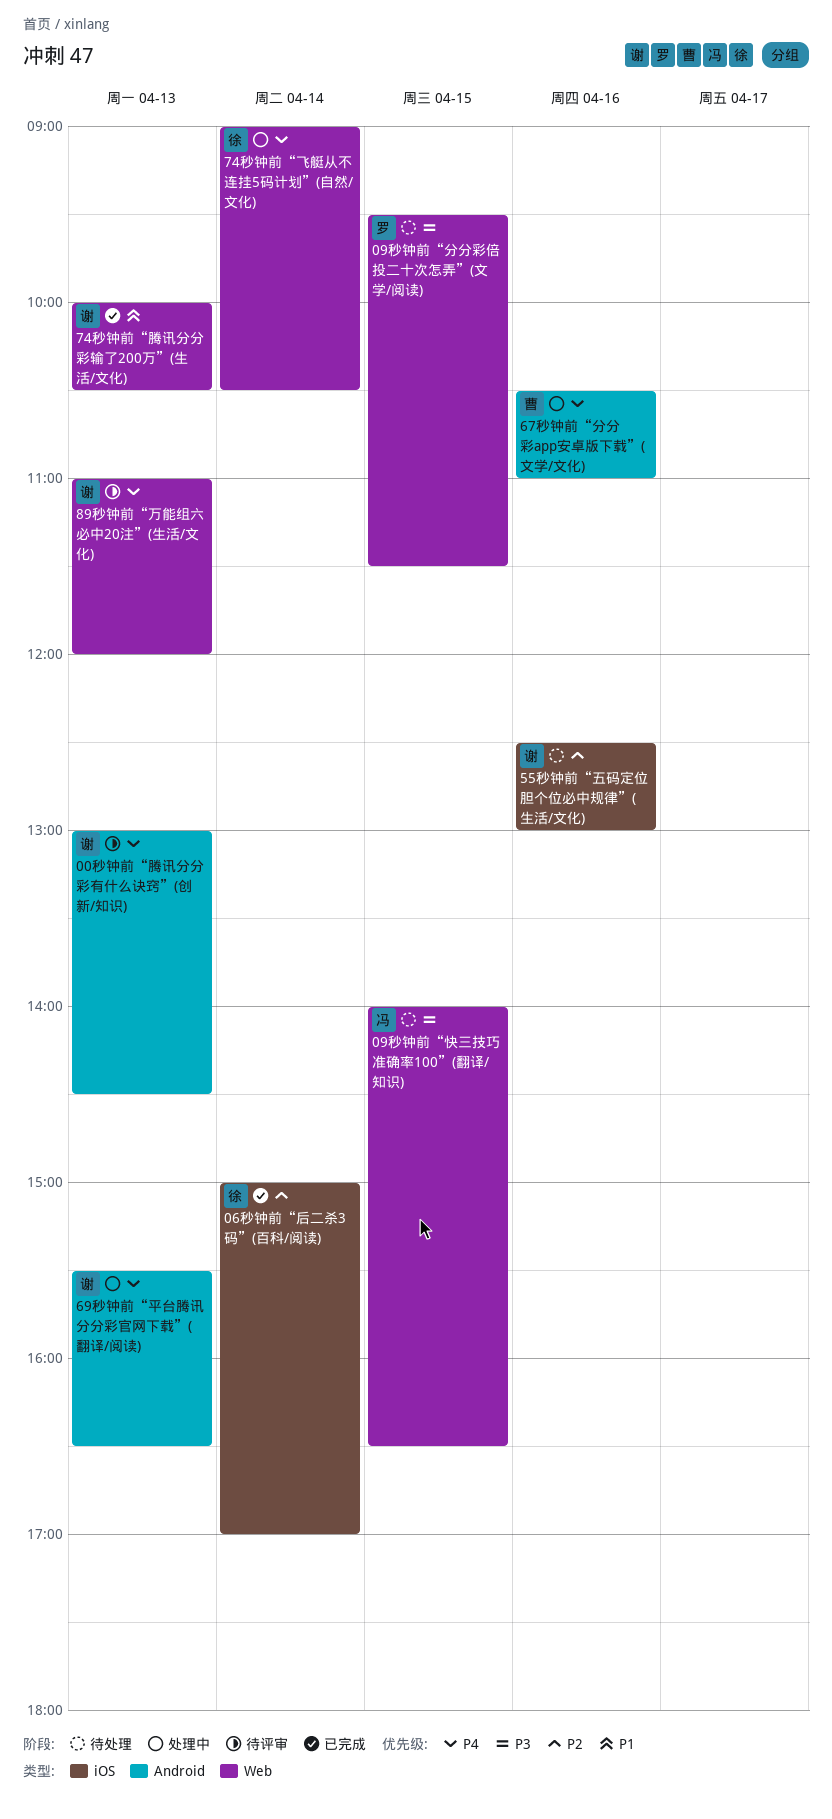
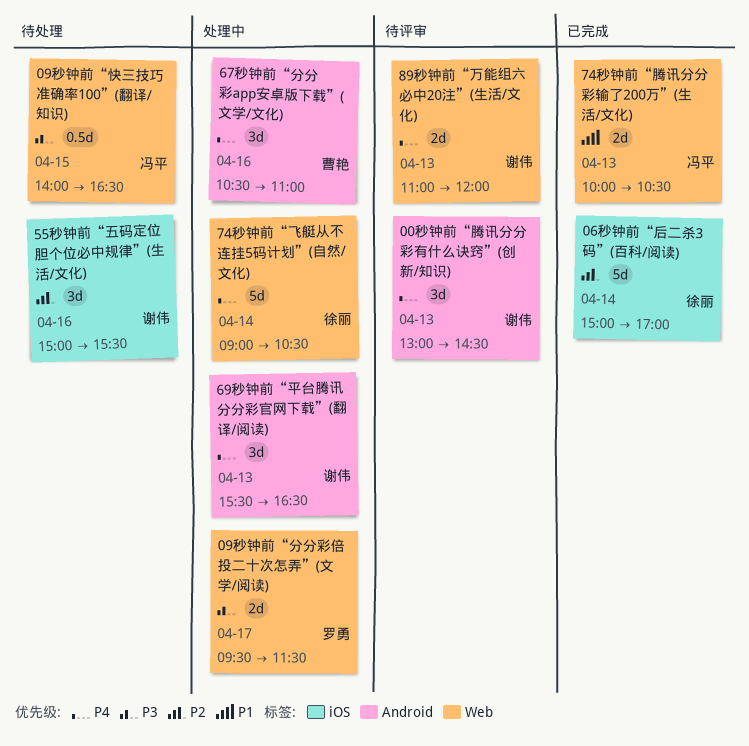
09秒钟前“分分彩倍投二十次怎弄”(文学/阅读), status: 待处理 -> 处理中
09秒钟前“分分彩倍投二十次怎弄”(文学/阅读), day: Apr 15 -> Apr 17
55秒钟前“五码定位胆个位必中规律”(生活/文化), begins: 12:30 -> 15:00
55秒钟前“五码定位胆个位必中规律”(生活/文化), ends: 13:00 -> 15:30
74秒钟前“腾讯分分彩输了200万”(生活/文化), owner: 谢伟 -> 冯平

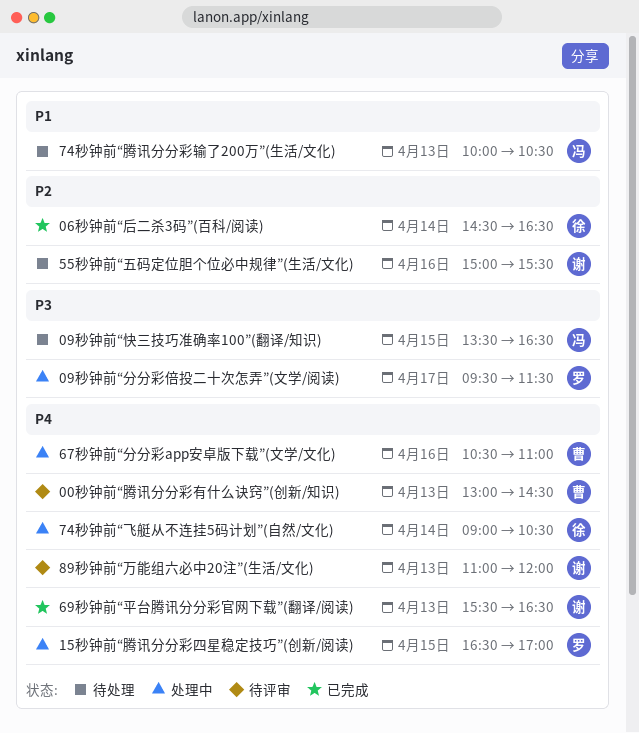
00秒钟前“腾讯分分彩有什么诀窍”(创新/知识), owner: 谢伟 -> 曹艳
06秒钟前“后二杀3码”(百科/阅读), begins: 15:00 -> 14:30
06秒钟前“后二杀3码”(百科/阅读), ends: 17:00 -> 16:30
09秒钟前“快三技巧准确率100”(翻译/知识), begins: 14:00 -> 13:30
15秒钟前“腾讯分分彩四星稳定技巧”(创新/阅读): none -> present
69秒钟前“平台腾讯分分彩官网下载”(翻译/阅读), status: 处理中 -> 已完成
74秒钟前“腾讯分分彩输了200万”(生活/文化), status: 已完成 -> 待处理

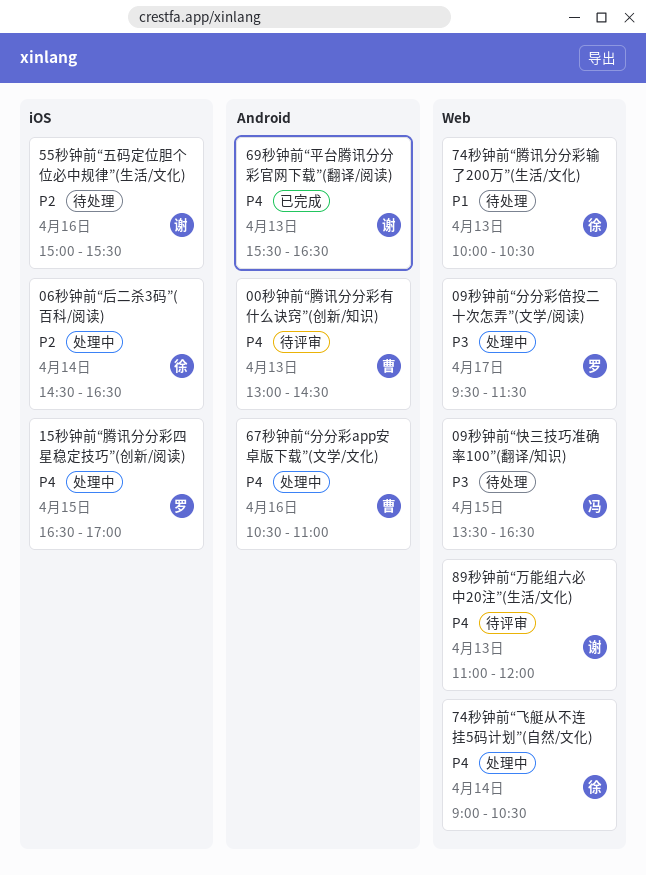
06秒钟前“后二杀3码”(百科/阅读), status: 已完成 -> 处理中
74秒钟前“腾讯分分彩输了200万”(生活/文化), owner: 冯 -> 徐

